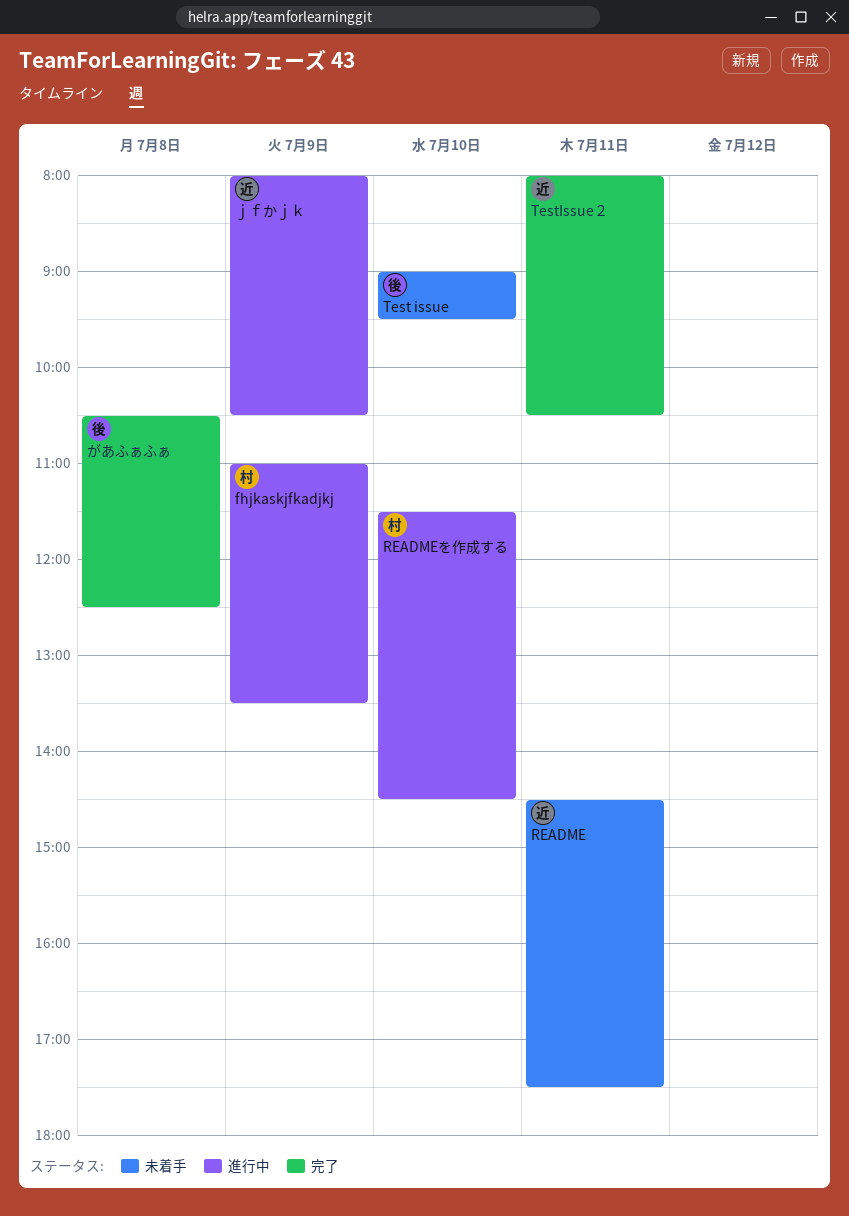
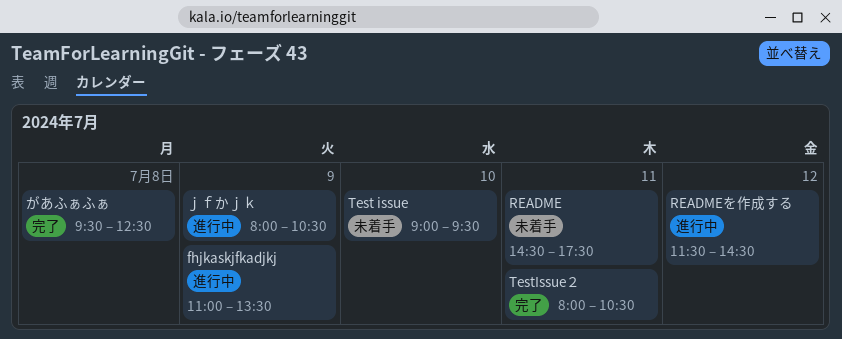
READMEを作成する, day: Jul 10 -> Jul 12
があふぁふぁ, begins: 10:30 -> 09:30

